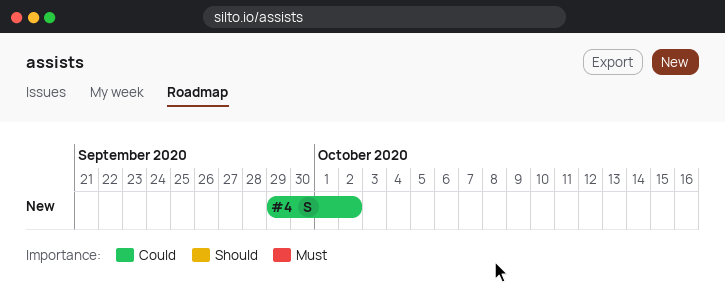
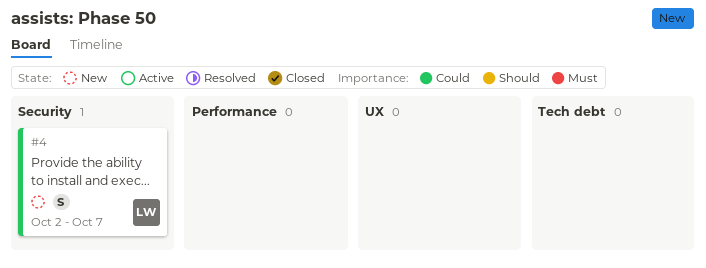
#4, start: Sep 29 -> Oct 2
#4, due: Oct 2 -> Oct 7

